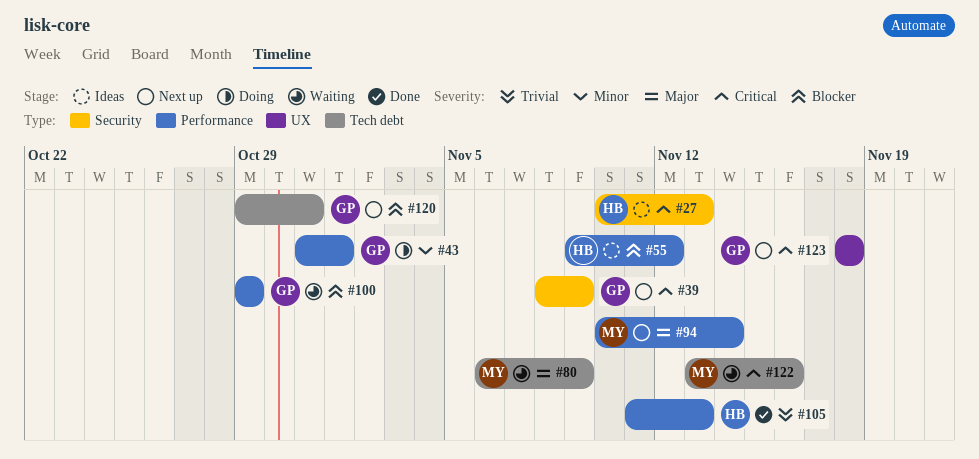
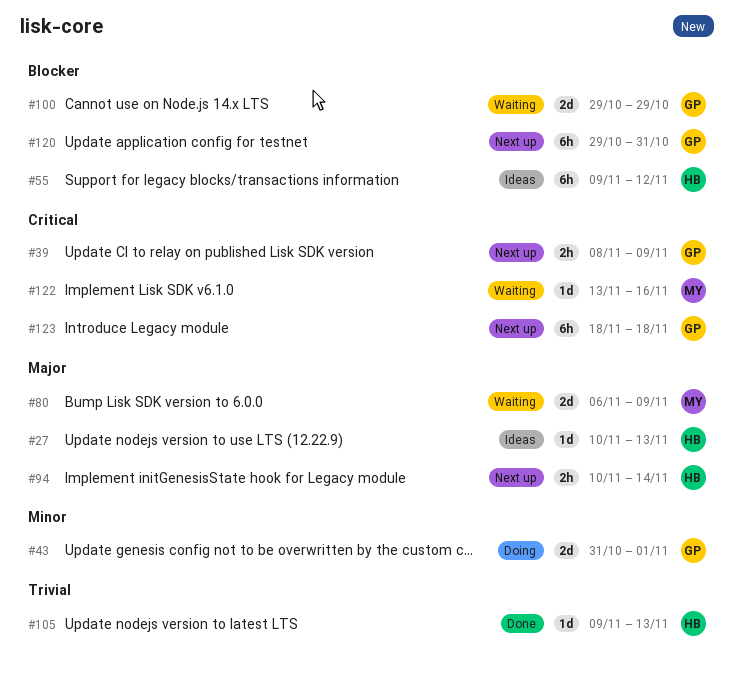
#27, priority: Critical -> Major
#94, owner: MY -> HB
#105, start: Nov 11 -> Nov 9

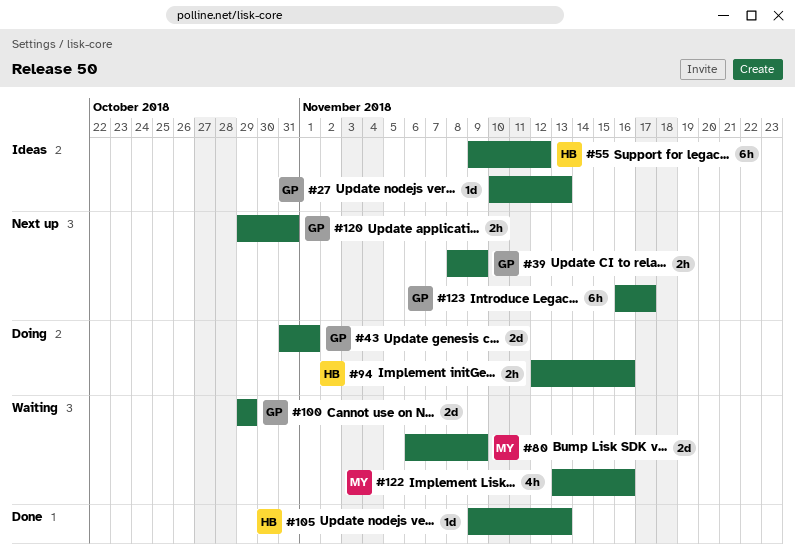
#27, owner: HB -> GP
#94, status: Next up -> Doing
#94, start: Nov 10 -> Nov 12
#94, due: Nov 14 -> Nov 16
#120, estimate: 6h -> 2h
#122, estimate: 1d -> 4h
#123, start: Nov 18 -> Nov 16
#123, due: Nov 18 -> Nov 17

